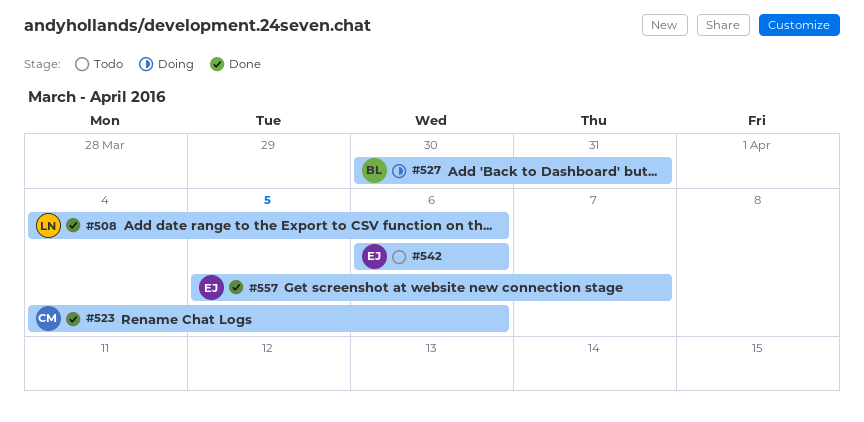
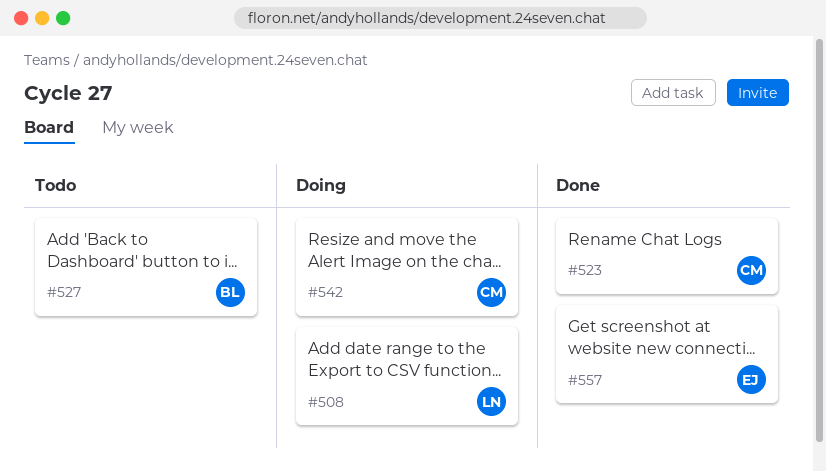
#508, status: Done -> Doing
#527, status: Doing -> Todo
#542, status: Todo -> Doing
#542, owner: EJ -> CM

